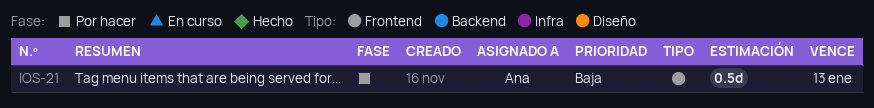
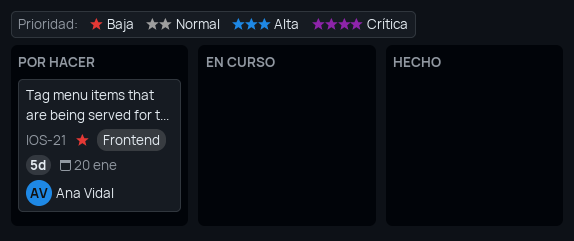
IOS-21, estimate: 0.5d -> 5d
IOS-21, due: Jan 13 -> Jan 20

